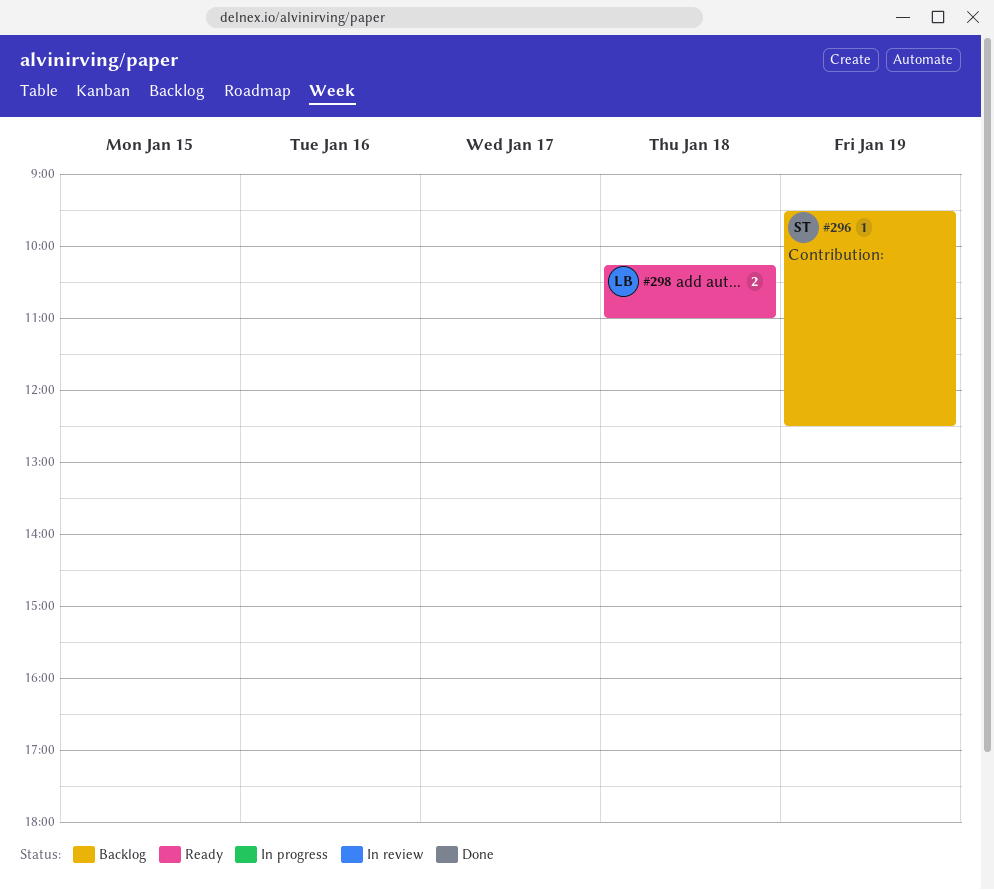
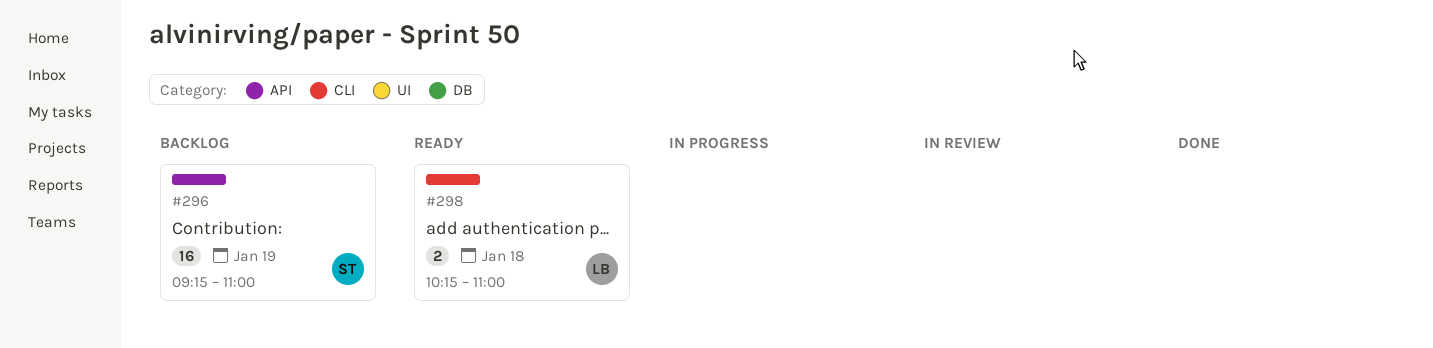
#296, estimate: 1 -> 16
#296, begins: 09:30 -> 09:15
#296, ends: 12:30 -> 11:00

